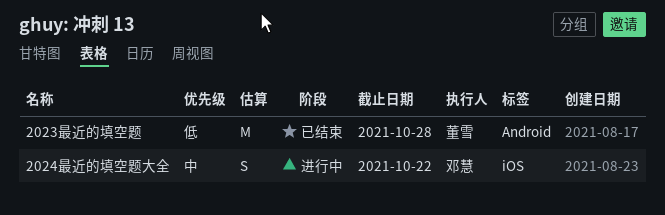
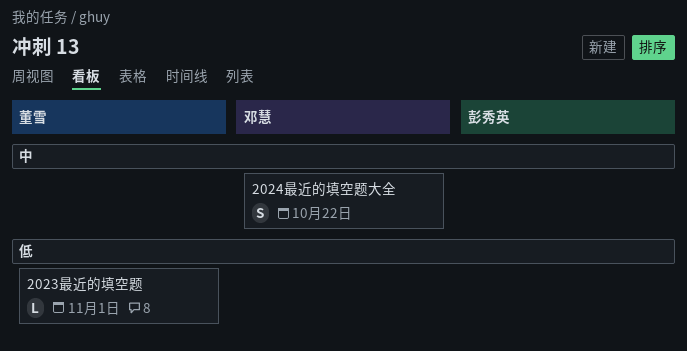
2023最近的填空题, estimate: M -> L
2023最近的填空题, due: Oct 28 -> Nov 1

